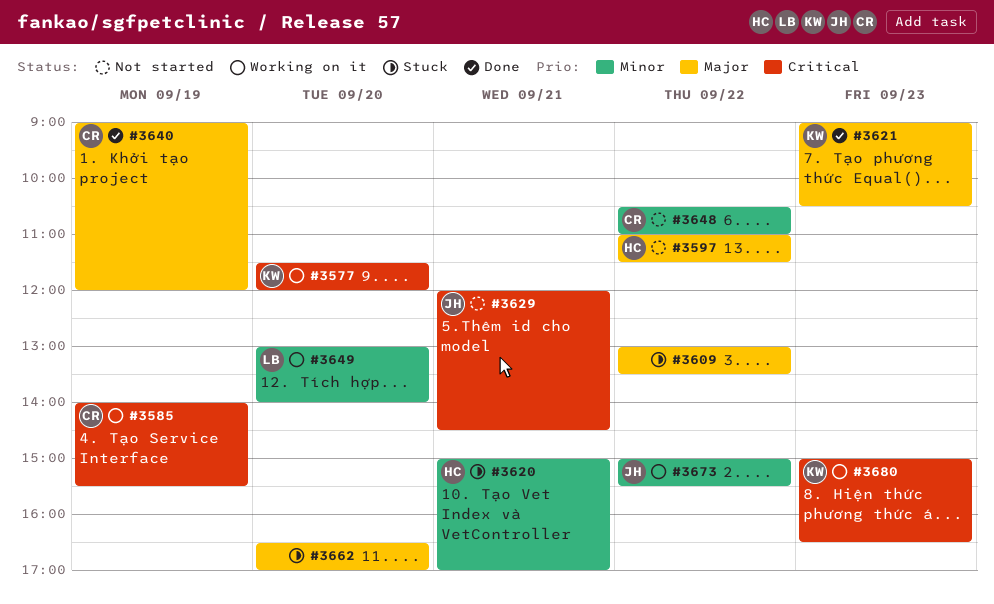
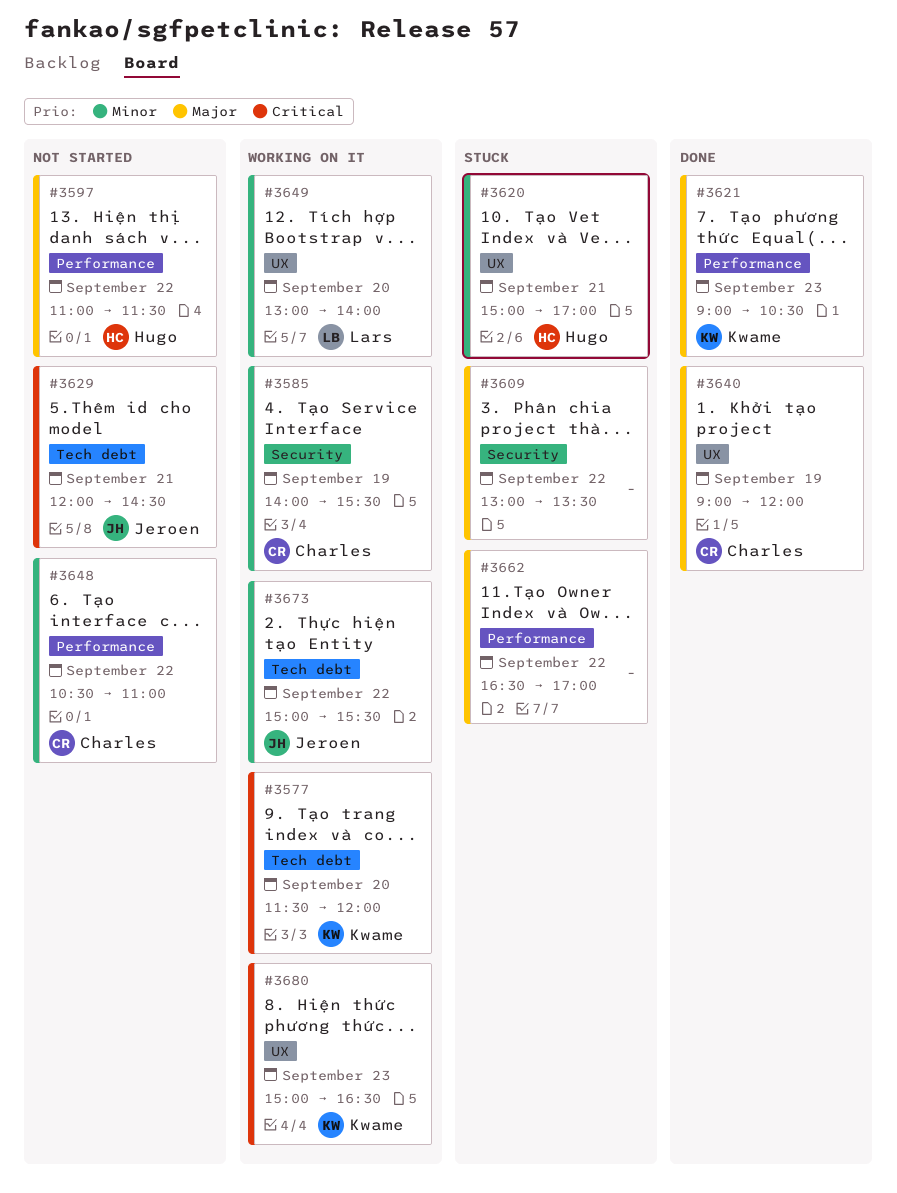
#3585, priority: Critical -> Minor
#3662, day: Sep 20 -> Sep 22

